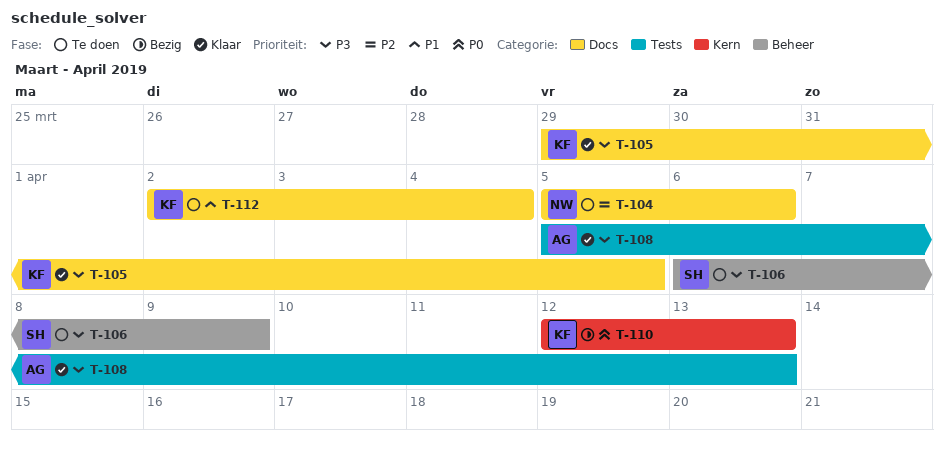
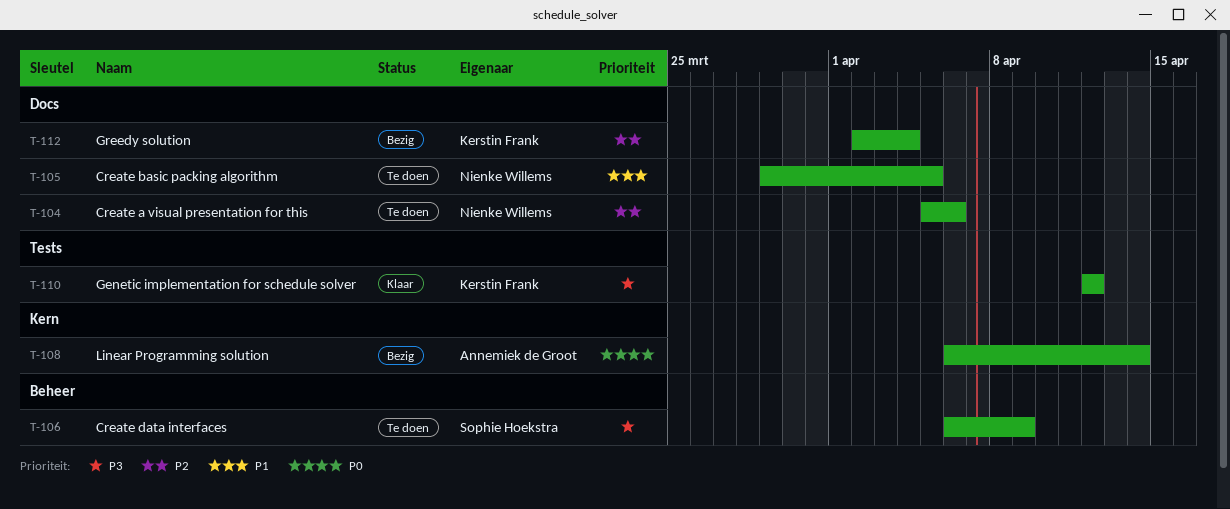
T-105, status: Klaar -> Te doen
T-105, owner: Kerstin Frank -> Nienke Willems
T-105, priority: P3 -> P1
T-108, status: Klaar -> Bezig
T-108, priority: P3 -> P0
T-108, label: Tests -> Kern
T-108, start: Apr 5 -> Apr 6
T-108, due: Apr 13 -> Apr 14
T-110, status: Bezig -> Klaar
T-110, priority: P0 -> P3
T-110, label: Kern -> Tests
T-110, due: Apr 13 -> Apr 12
T-112, status: Te doen -> Bezig
T-112, priority: P1 -> P2

